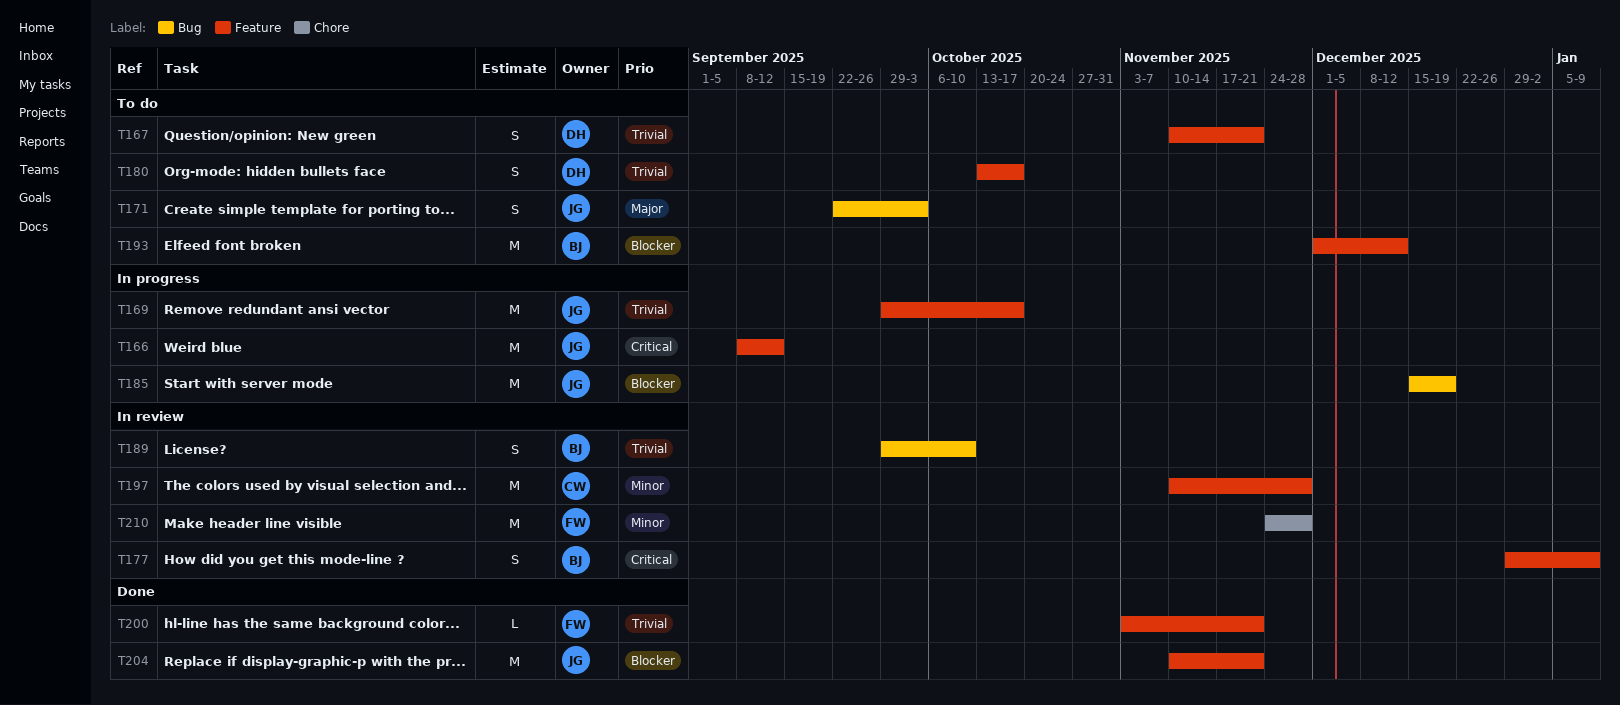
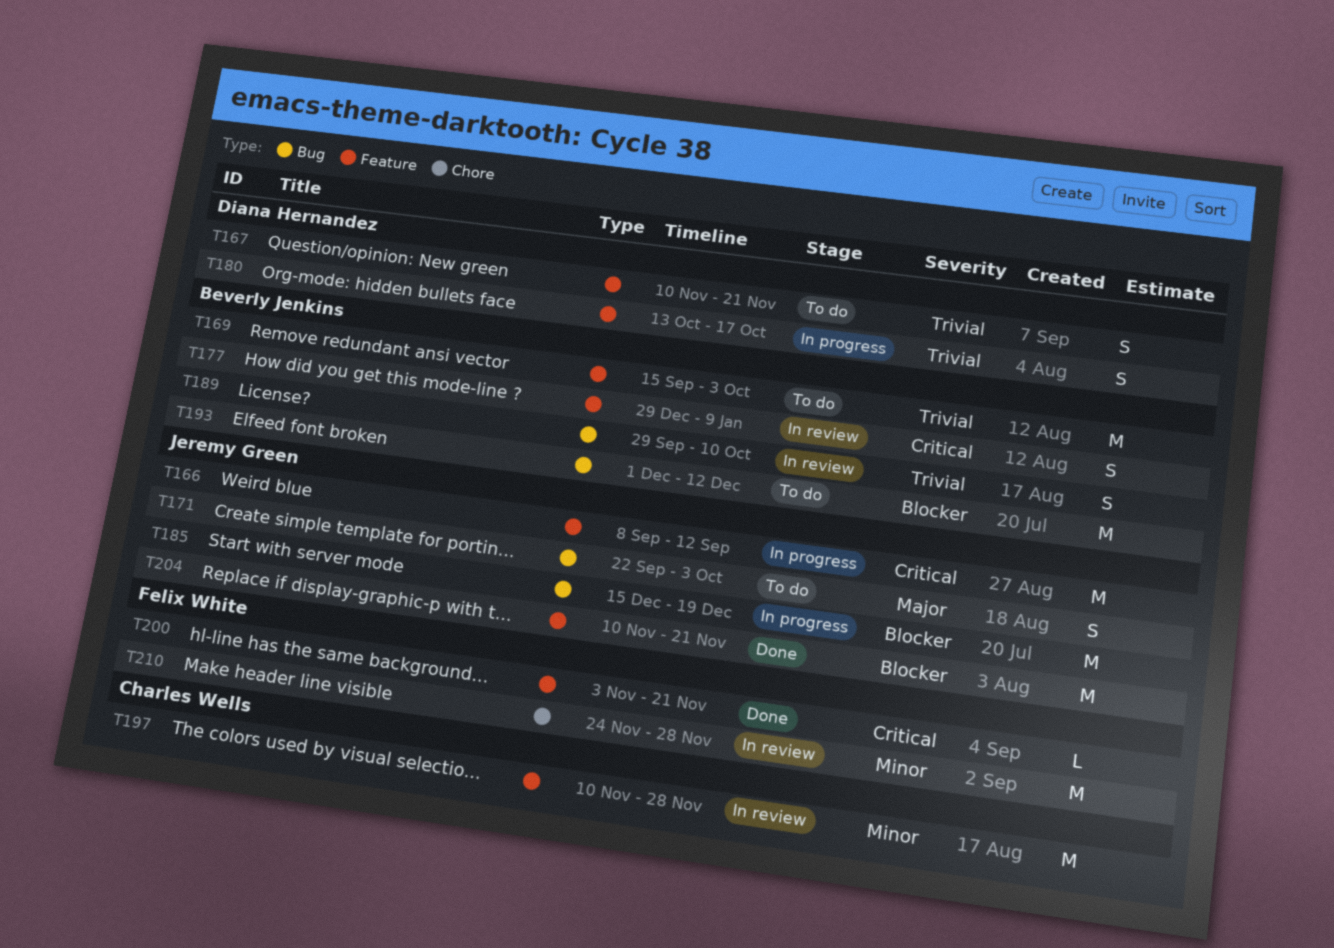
T169, status: In progress -> To do
T169, owner: Jeremy Green -> Beverly Jenkins
T169, start: Sep 29 -> Sep 15
T169, due: Oct 17 -> Oct 3
T180, status: To do -> In progress
T193, label: Feature -> Bug
T200, priority: Trivial -> Critical

